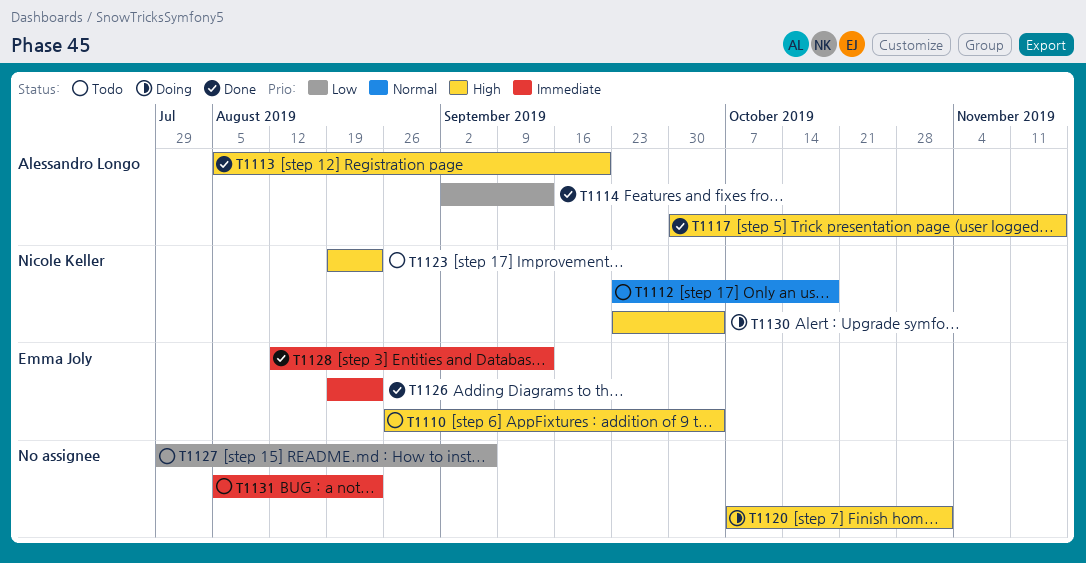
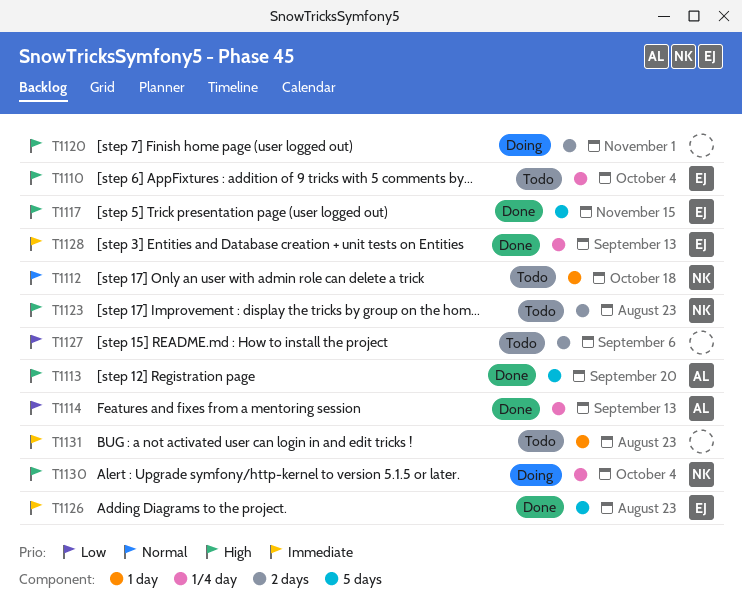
T1117, owner: Alessandro Longo -> Emma Joly

